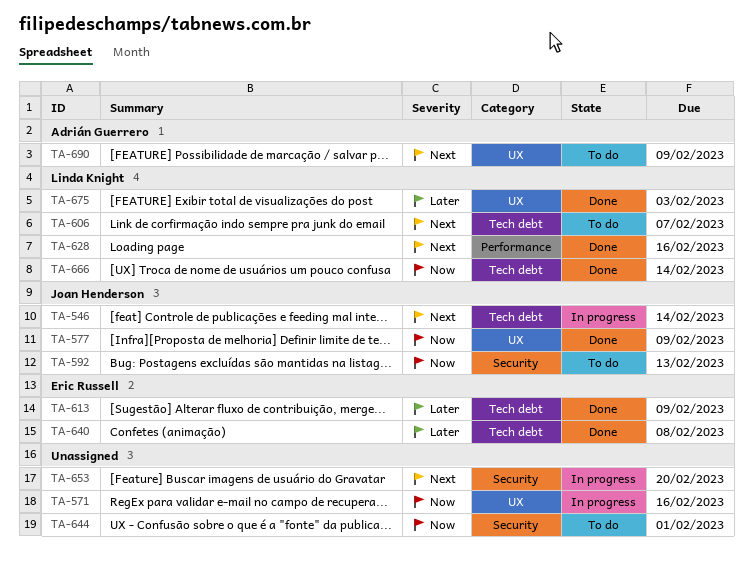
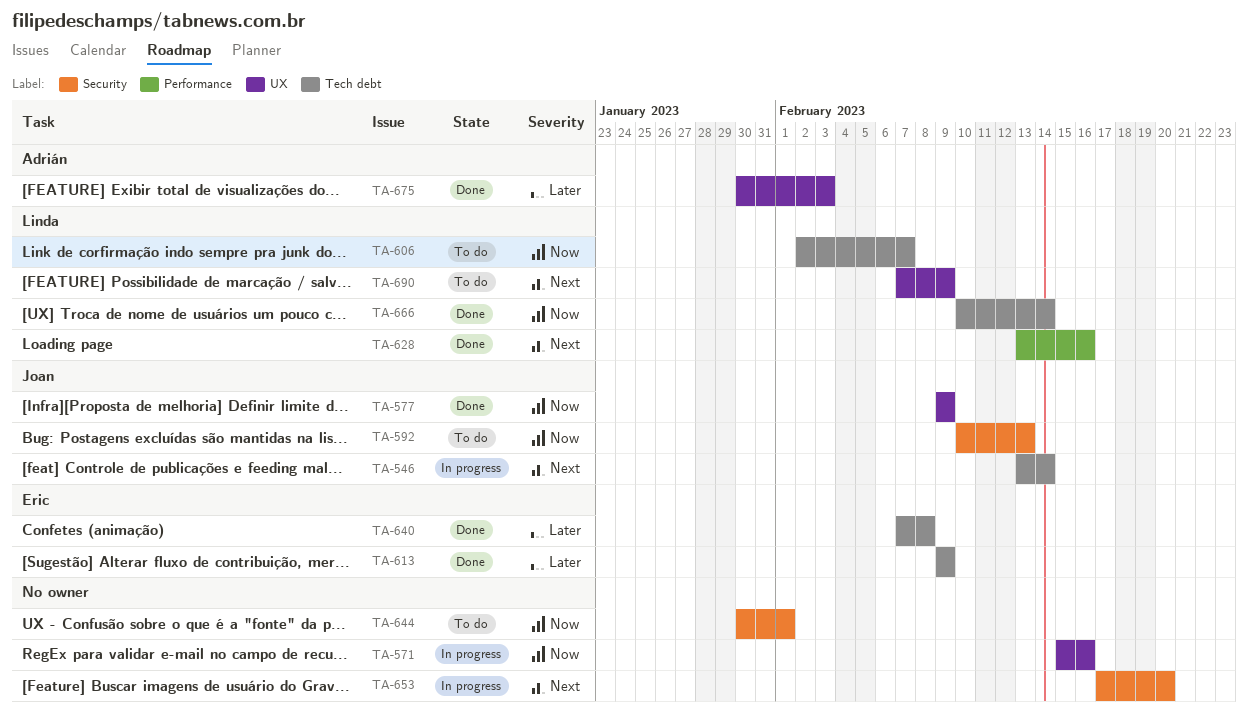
TA-606, priority: Next -> Now
TA-675, owner: Linda Knight -> Adrián Guerrero
TA-690, owner: Adrián Guerrero -> Linda Knight

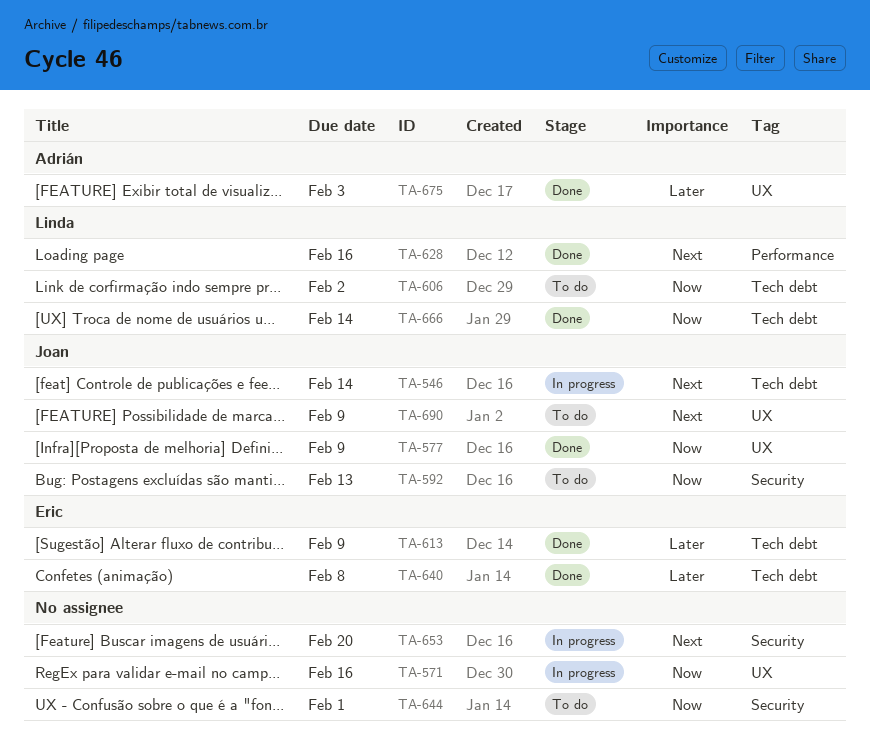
TA-606, due: Feb 7 -> Feb 2
TA-690, owner: Linda -> Joan

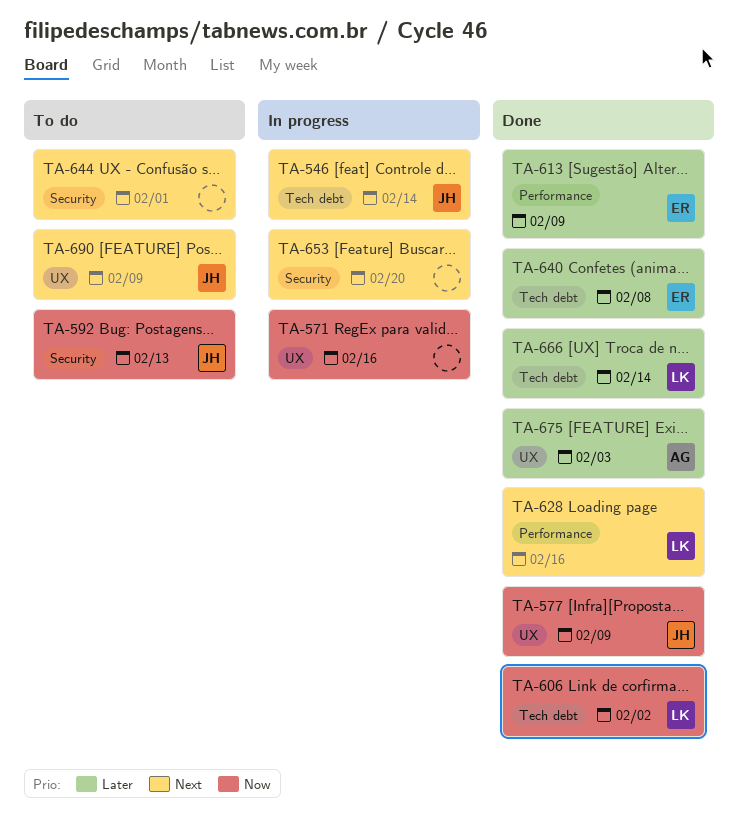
TA-606, status: To do -> Done
TA-613, label: Tech debt -> Performance
TA-644, priority: Now -> Next
TA-666, priority: Now -> Later

